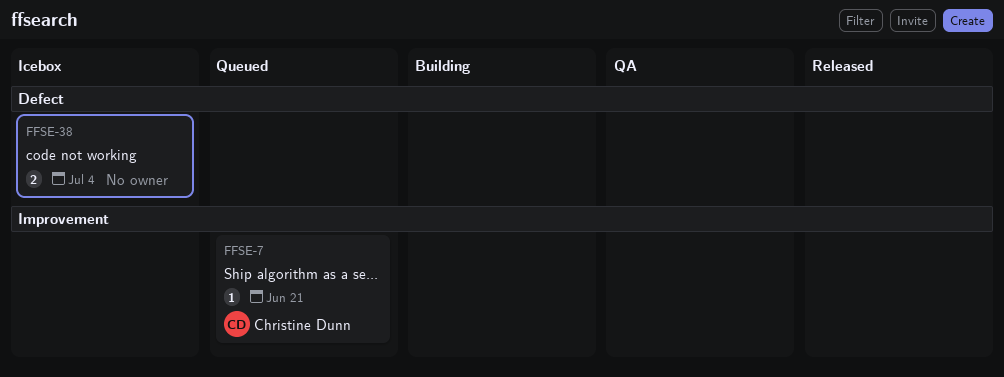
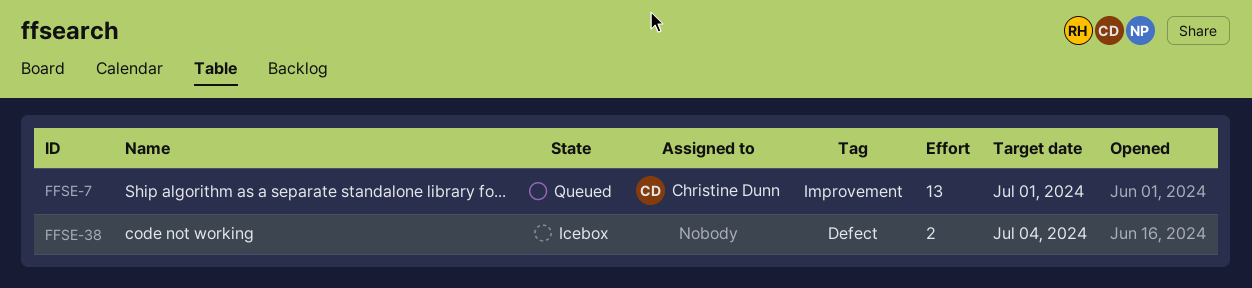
FFSE-7, estimate: 1 -> 13
FFSE-7, due: Jun 21 -> Jul 1

